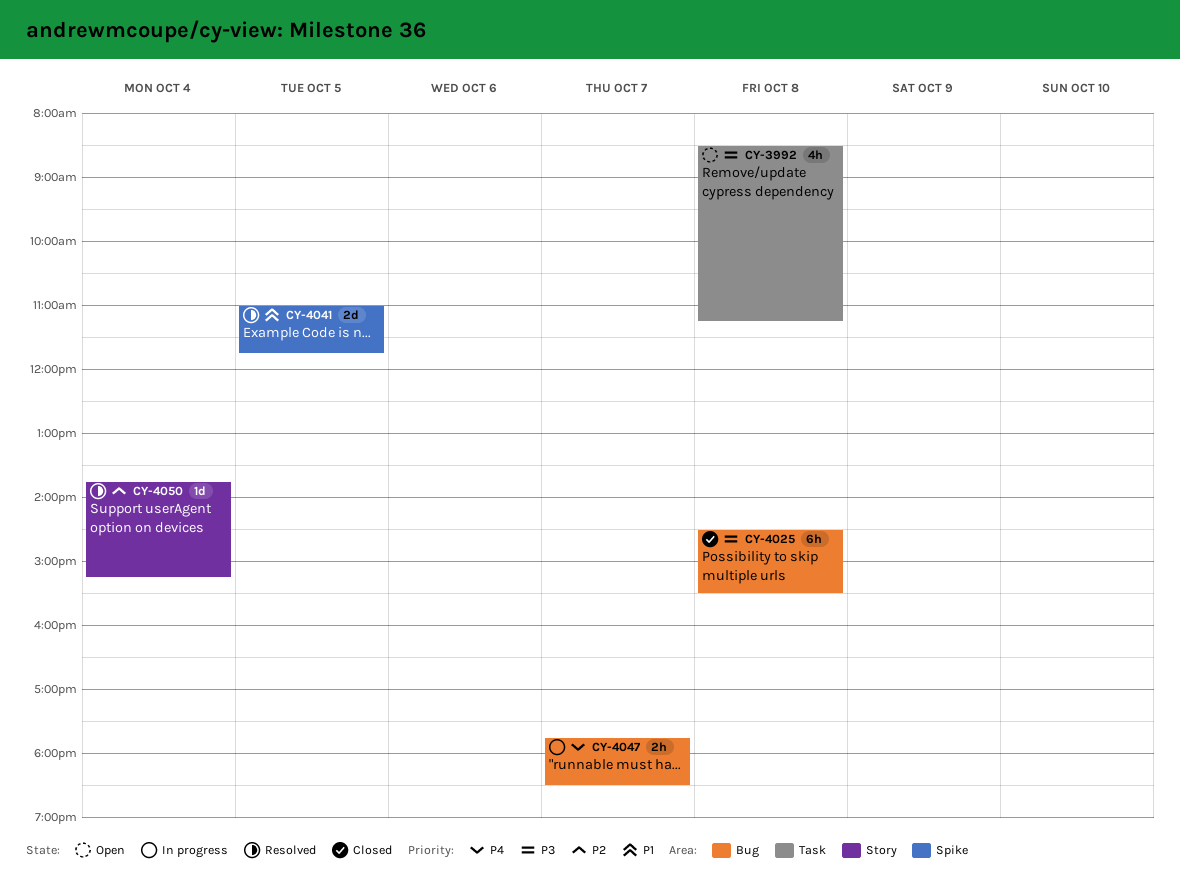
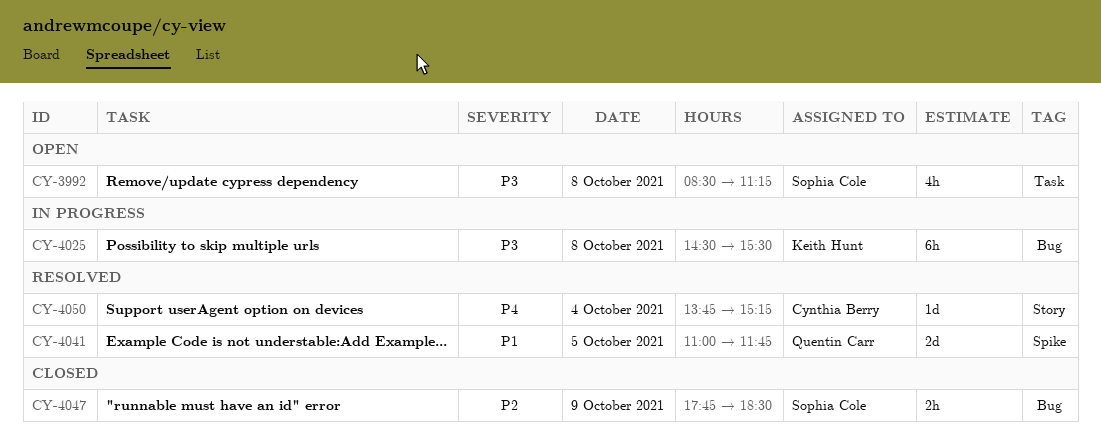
CY-4025, status: Closed -> In progress
CY-4047, status: In progress -> Closed
CY-4047, priority: P4 -> P2
CY-4047, day: Oct 7 -> Oct 9
CY-4050, priority: P2 -> P4

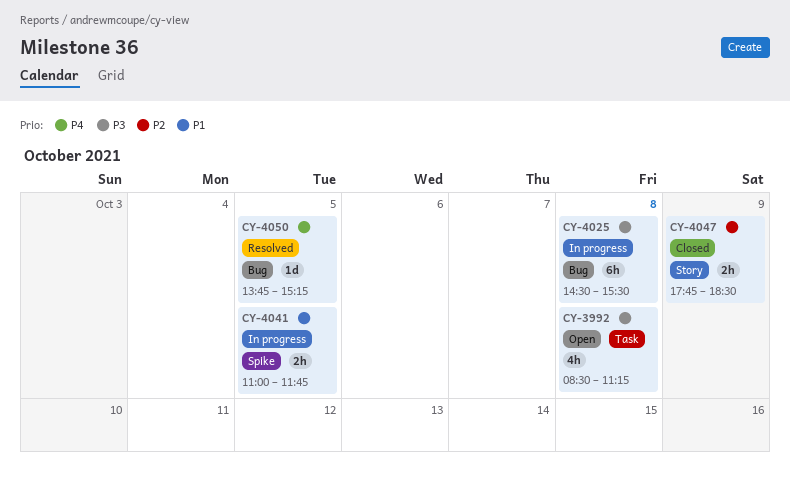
CY-4041, status: Resolved -> In progress
CY-4041, estimate: 2d -> 2h
CY-4047, label: Bug -> Story
CY-4050, label: Story -> Bug
CY-4050, day: Oct 4 -> Oct 5

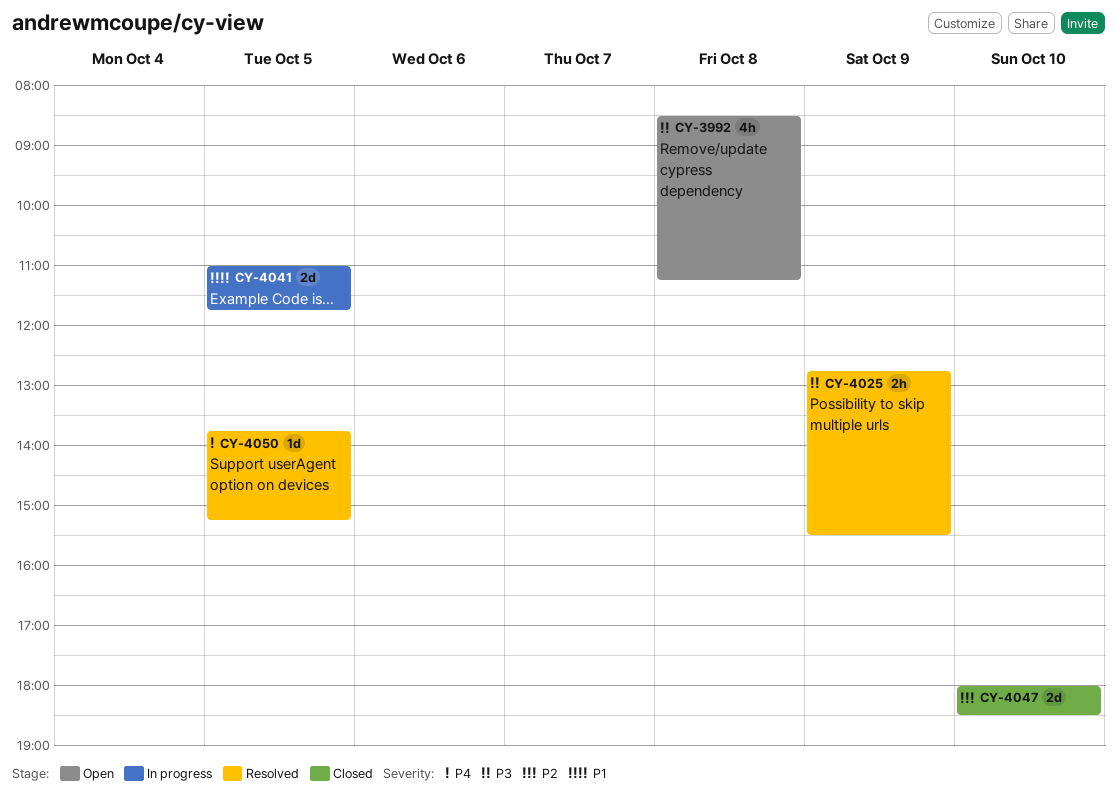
CY-4025, status: In progress -> Resolved
CY-4025, estimate: 6h -> 2h
CY-4025, day: Oct 8 -> Oct 9
CY-4025, begins: 14:30 -> 12:45
CY-4041, estimate: 2h -> 2d
CY-4047, estimate: 2h -> 2d
CY-4047, day: Oct 9 -> Oct 10
CY-4047, begins: 17:45 -> 18:00

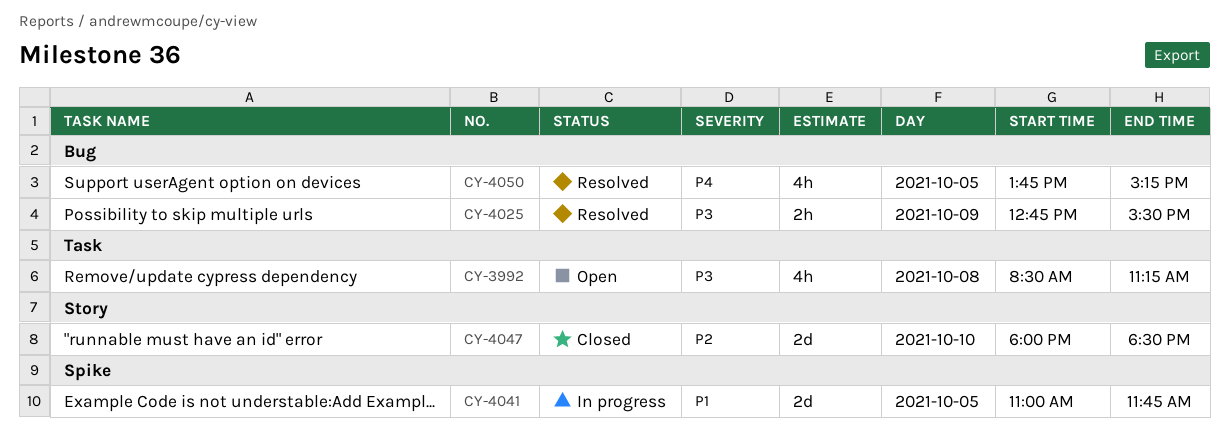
CY-4050, estimate: 1d -> 4h

